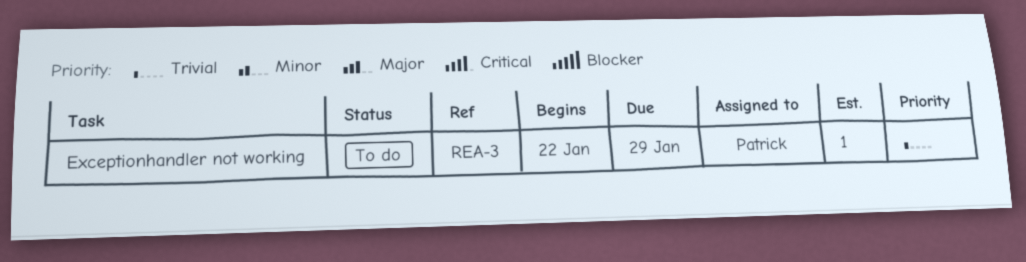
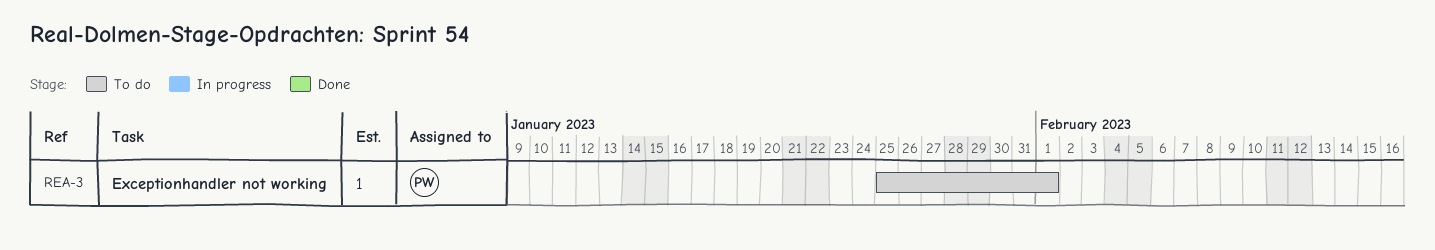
REA-3, start: Jan 22 -> Jan 25
REA-3, due: Jan 29 -> Feb 1

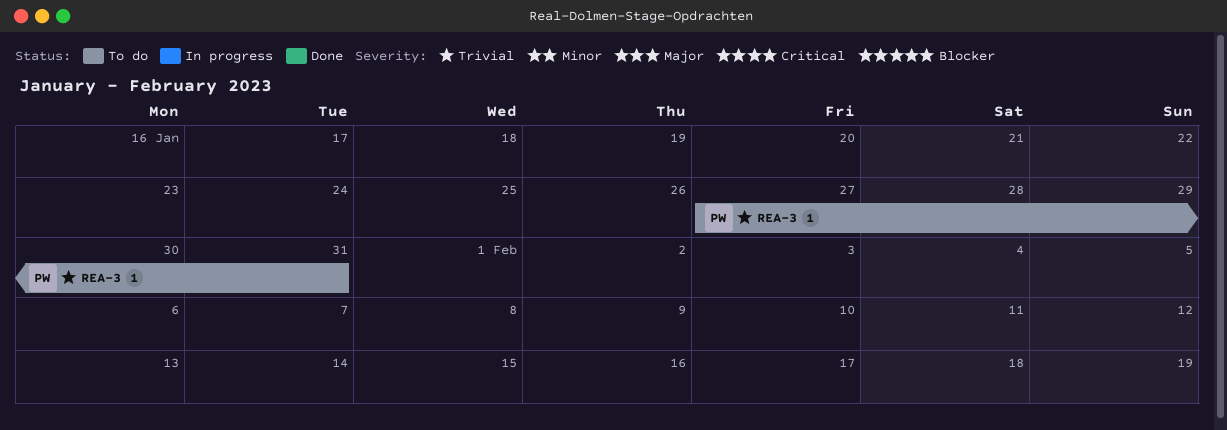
REA-3, start: Jan 25 -> Jan 27
REA-3, due: Feb 1 -> Jan 31

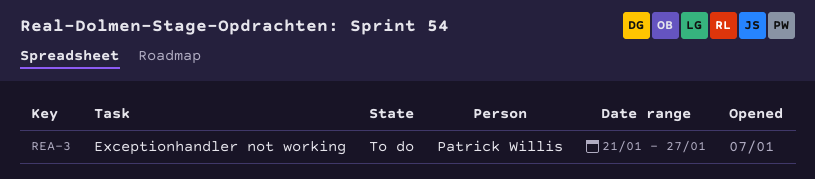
REA-3, start: Jan 27 -> Jan 21
REA-3, due: Jan 31 -> Jan 27

